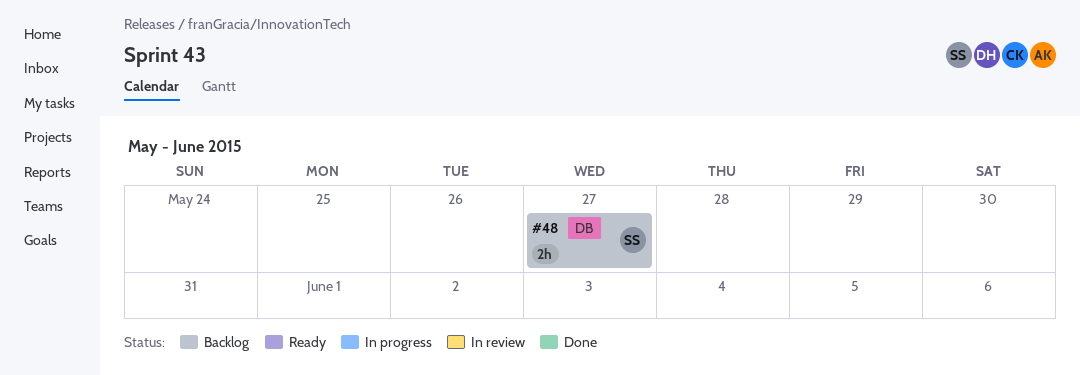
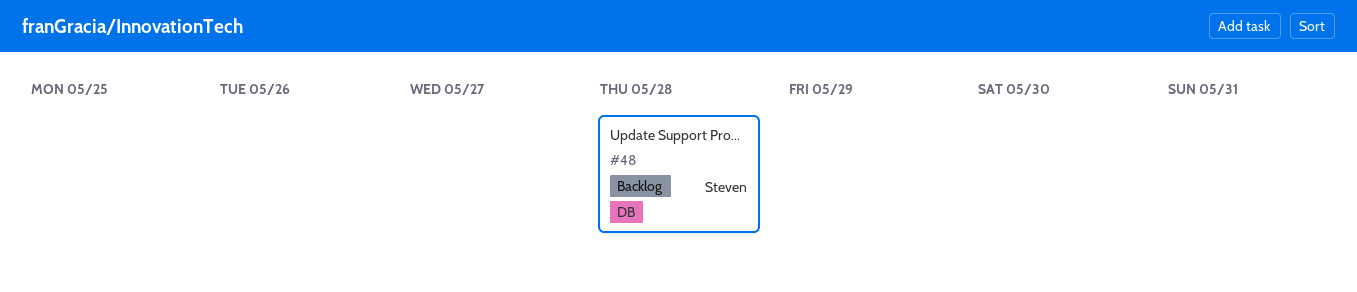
#48, due: May 27 -> May 28

